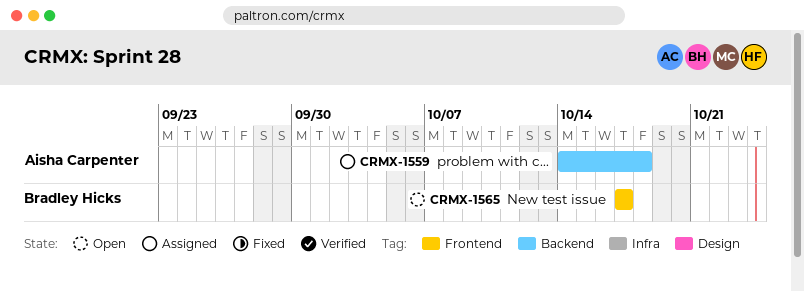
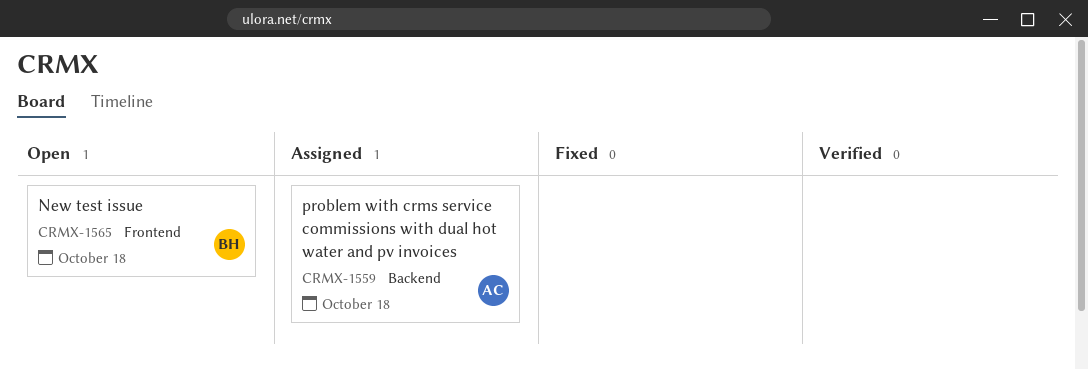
CRMX-1565, due: Oct 17 -> Oct 18

